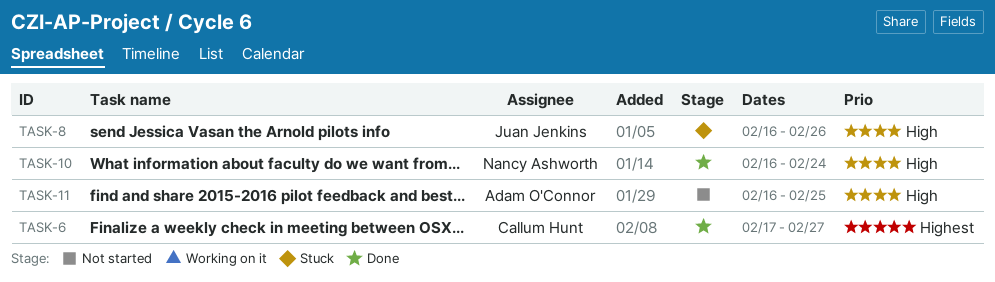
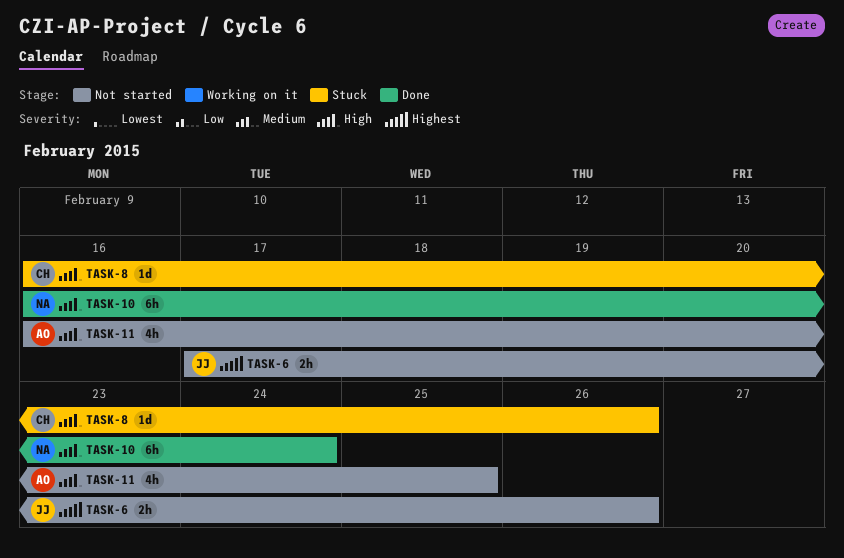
TASK-6, status: Done -> Not started
TASK-6, owner: Callum Hunt -> Juan Jenkins
TASK-6, due: Feb 27 -> Feb 26
TASK-8, owner: Juan Jenkins -> Callum Hunt

